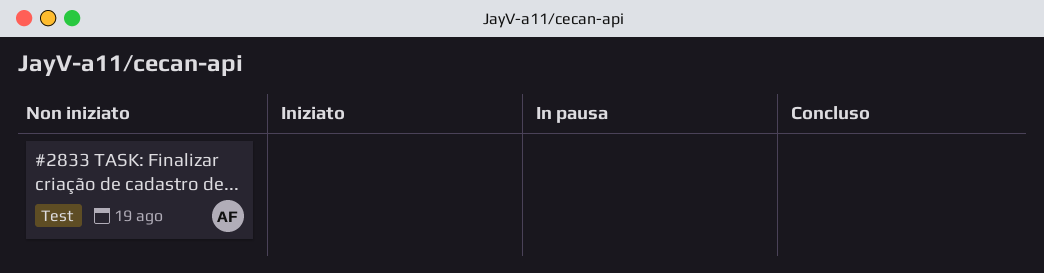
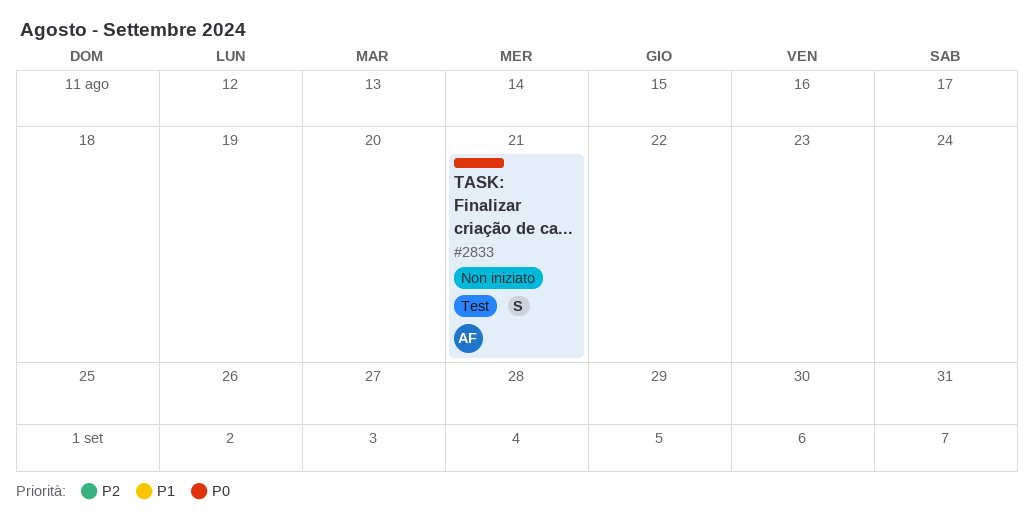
#2833, due: Aug 19 -> Aug 21

